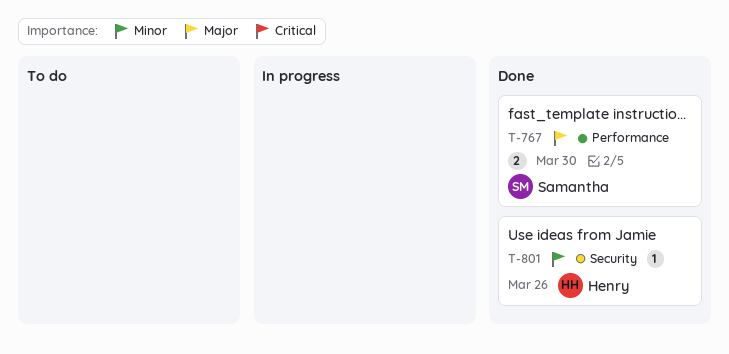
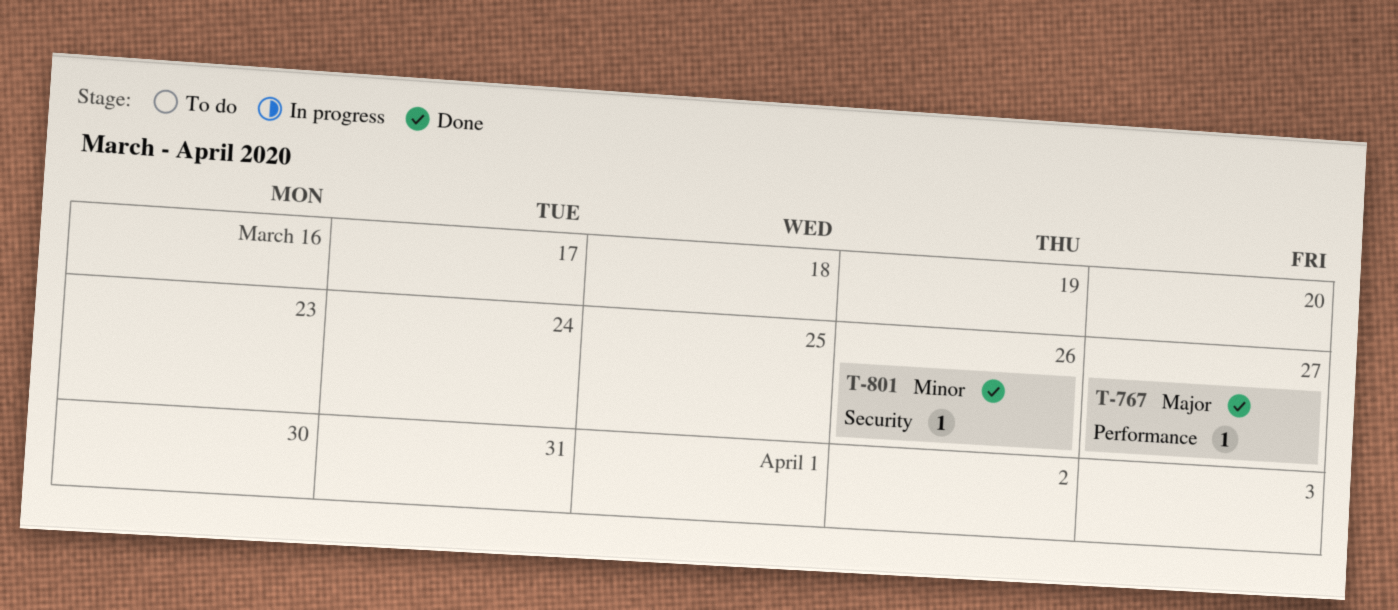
T-767, estimate: 2 -> 1
T-767, due: Mar 30 -> Mar 27

